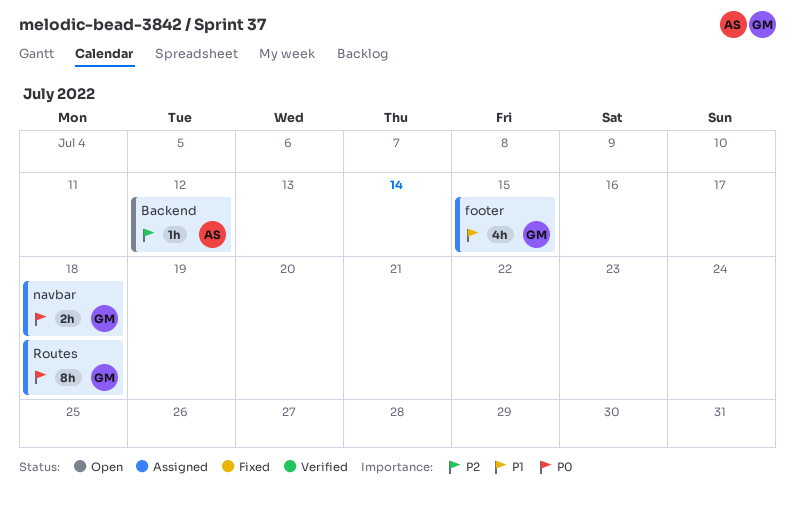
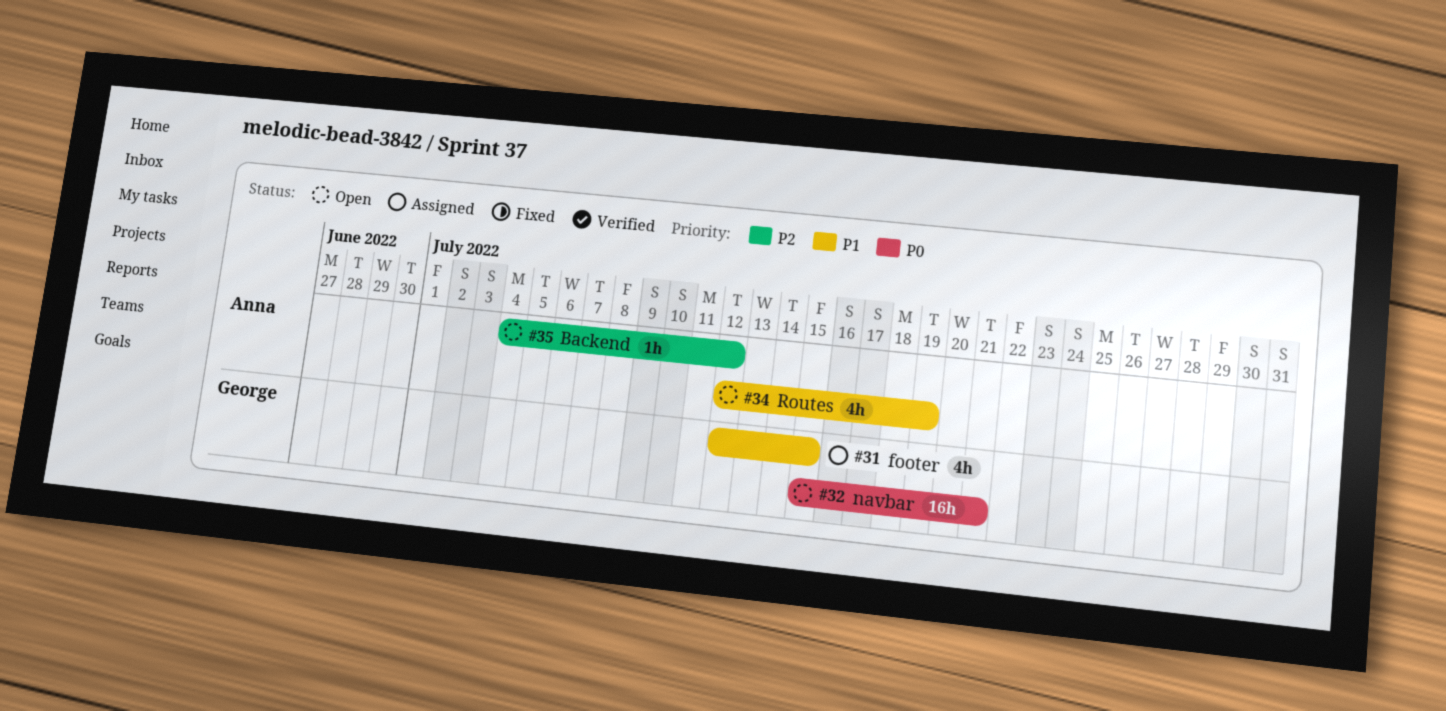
navbar, status: Assigned -> Open
navbar, estimate: 2h -> 16h
navbar, due: Jul 18 -> Jul 21
Routes, status: Assigned -> Open
Routes, owner: George -> Anna
Routes, priority: P0 -> P1
Routes, estimate: 8h -> 4h
Routes, due: Jul 18 -> Jul 19

